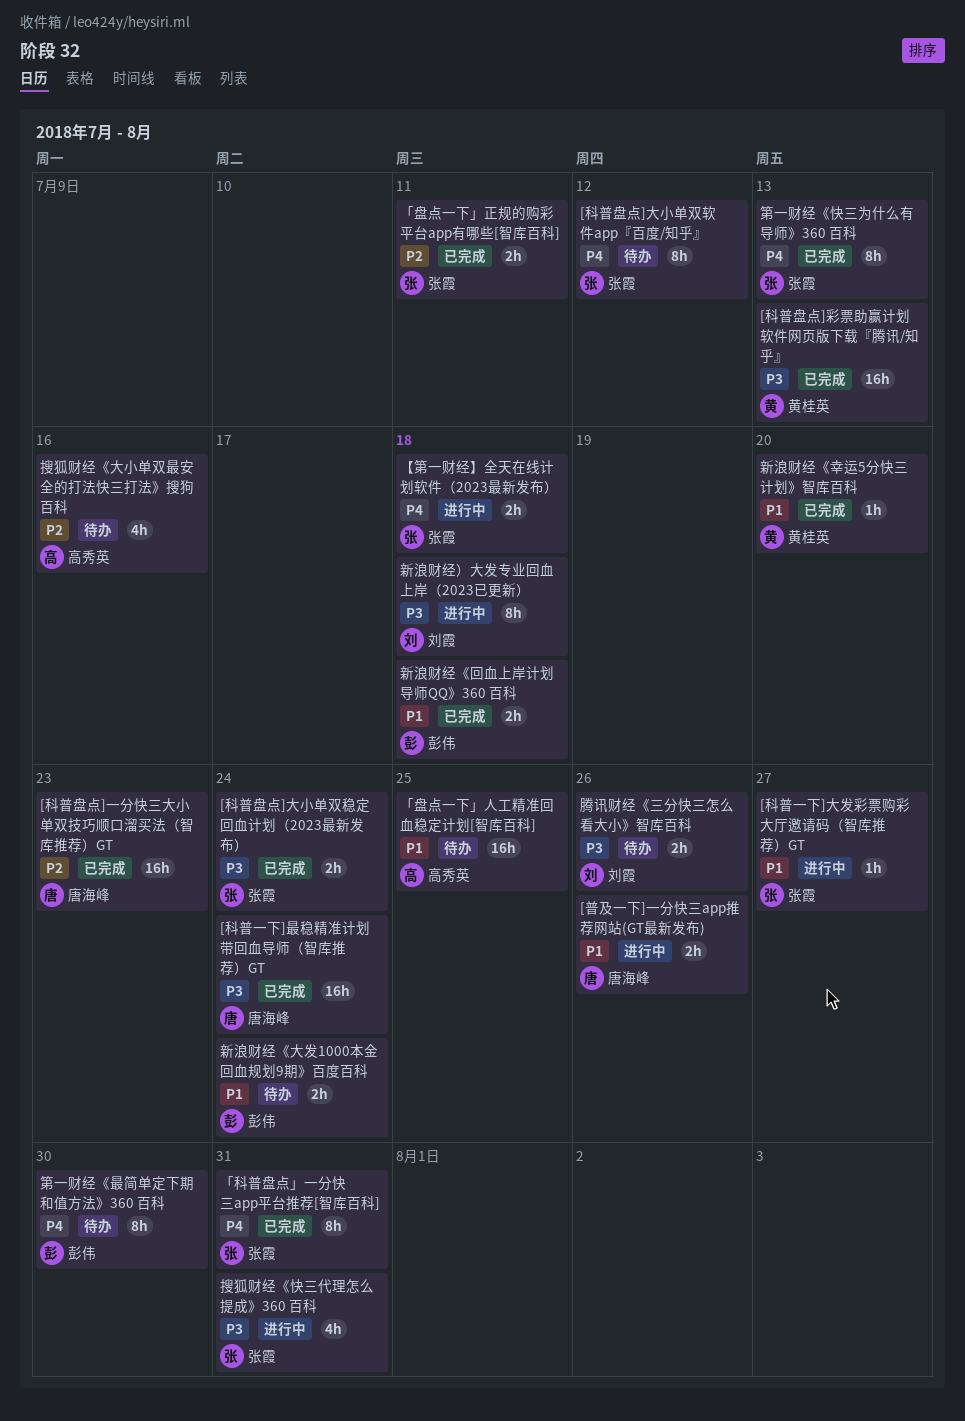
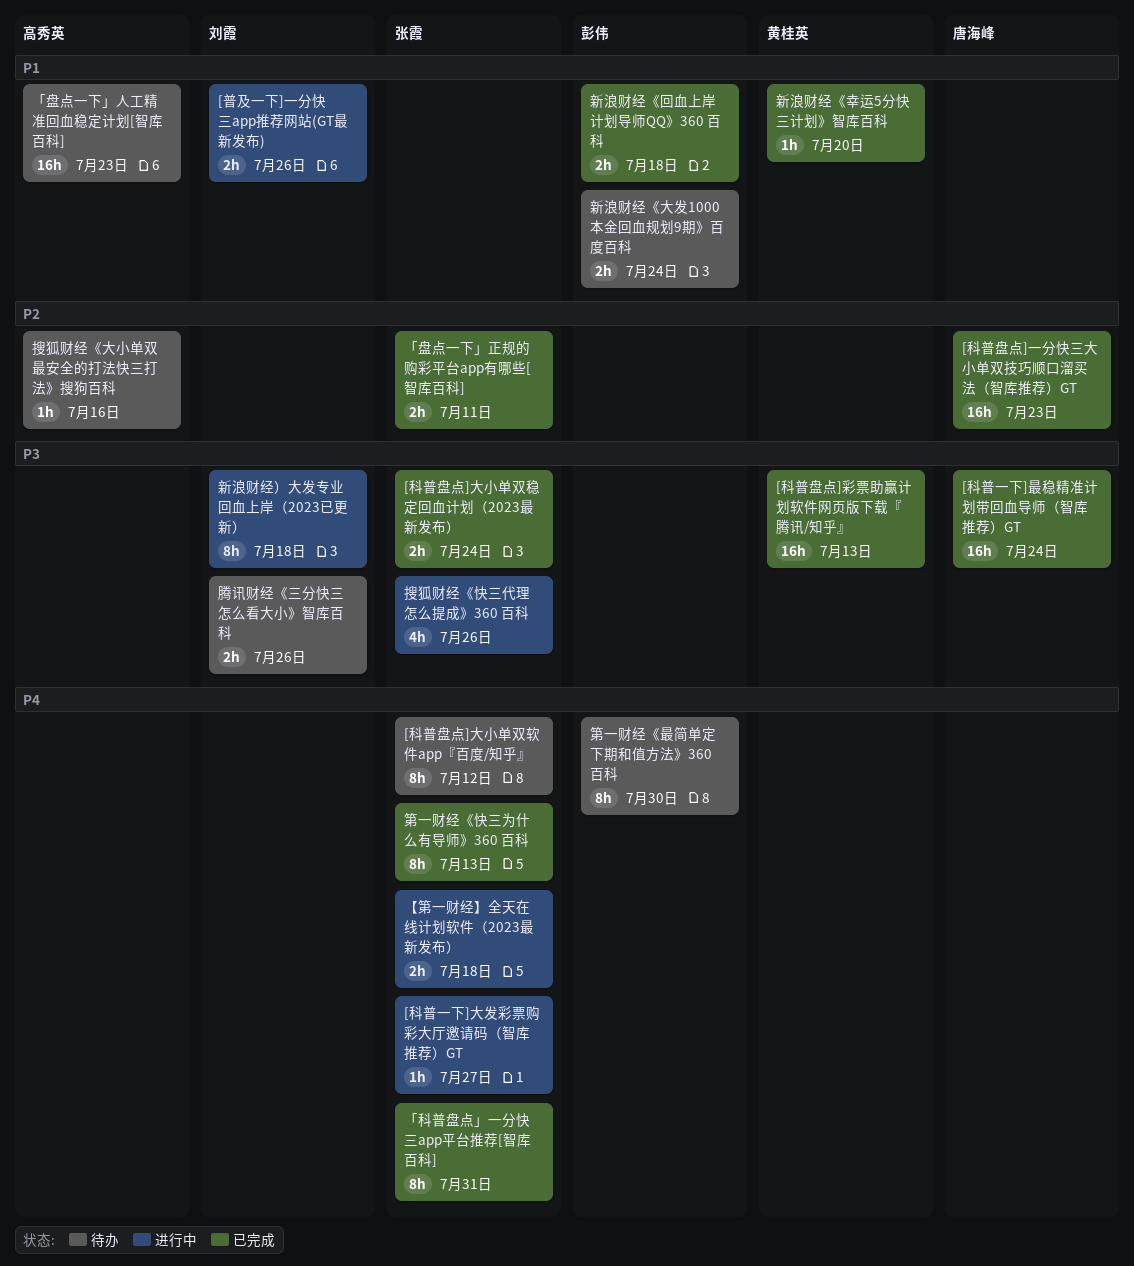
[普及一下]一分快三app推荐网站(GT最新发布), owner: 唐海峰 -> 刘霞
[科普一下]大发彩票购彩大厅邀请码（智库推荐）GT, priority: P1 -> P4
「盘点一下」人工精准回血稳定计划[智库百科], due: Jul 25 -> Jul 23
搜狐财经《大小单双最安全的打法快三打法》搜狗百科, estimate: 4h -> 1h
搜狐财经《快三代理怎么提成》360 百科, due: Jul 31 -> Jul 26

